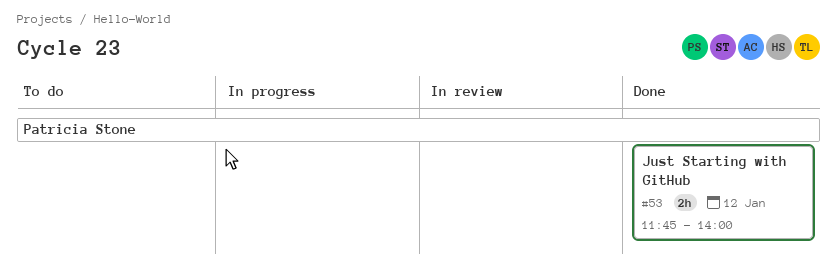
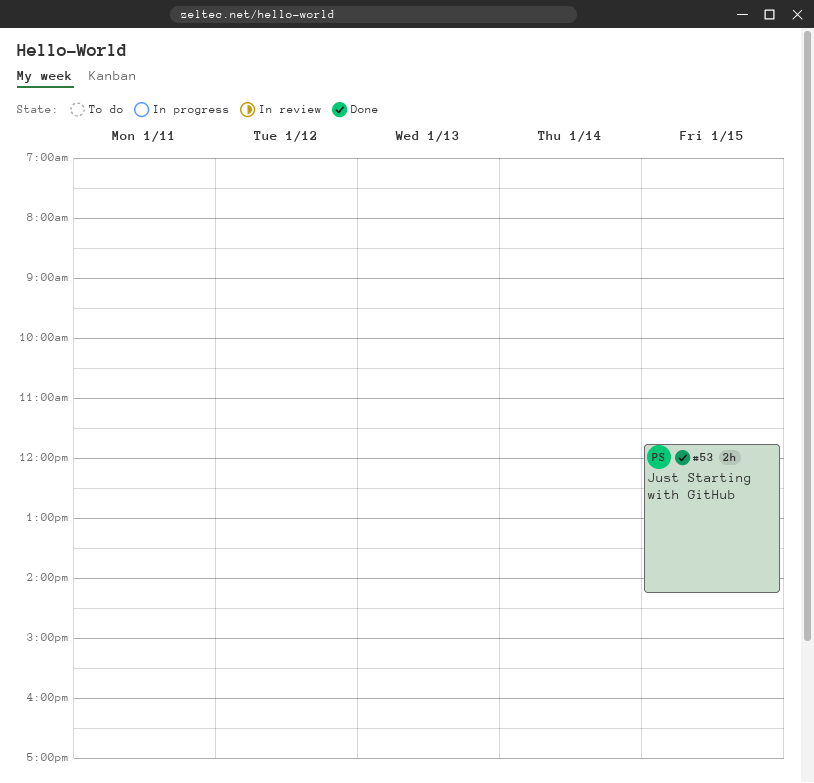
#53, day: Jan 12 -> Jan 15
#53, ends: 14:00 -> 14:15

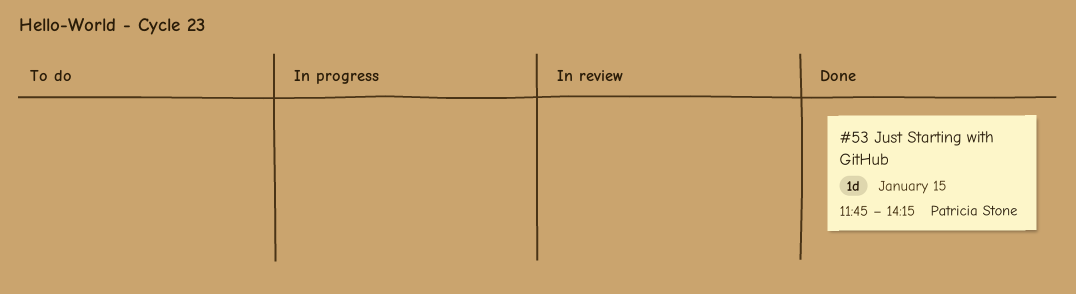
#53, estimate: 2h -> 1d

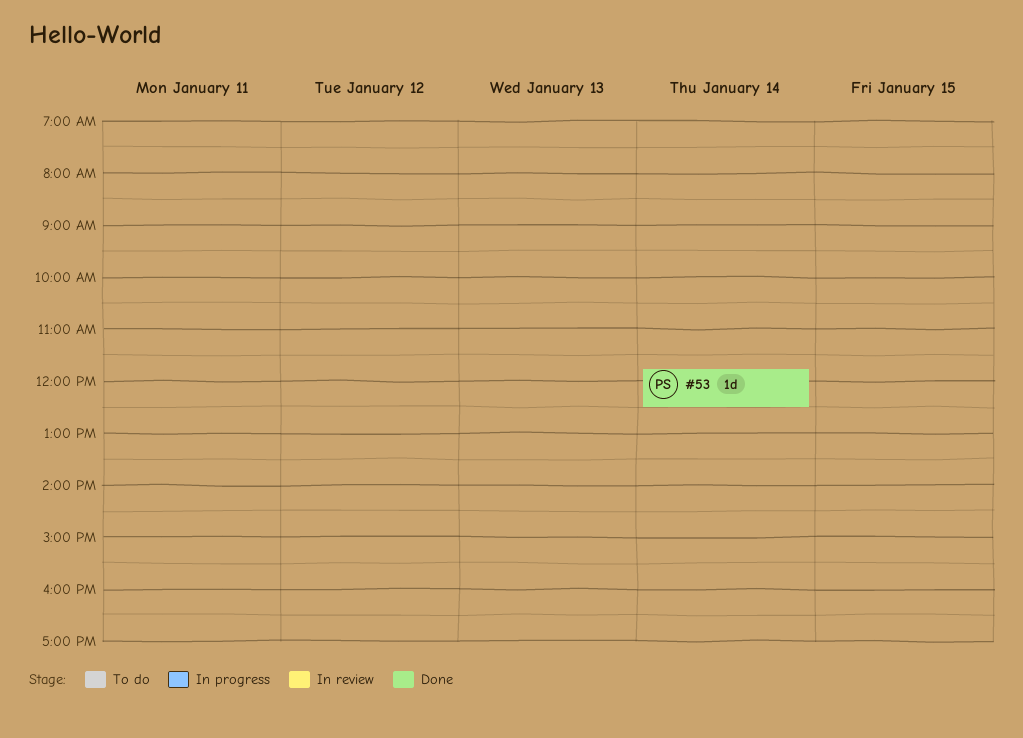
#53, day: Jan 15 -> Jan 14
#53, ends: 14:15 -> 12:30

